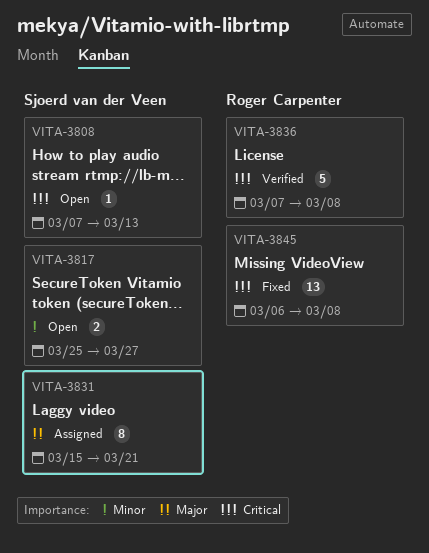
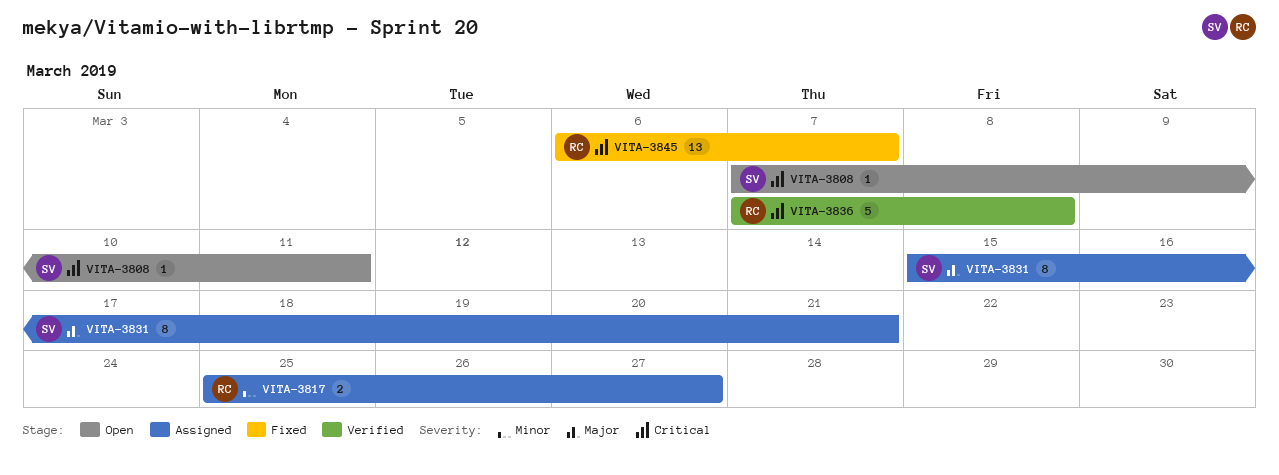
VITA-3808, due: Mar 13 -> Mar 11
VITA-3817, status: Open -> Assigned
VITA-3817, owner: Sjoerd van der Veen -> Roger Carpenter
VITA-3845, due: Mar 8 -> Mar 7

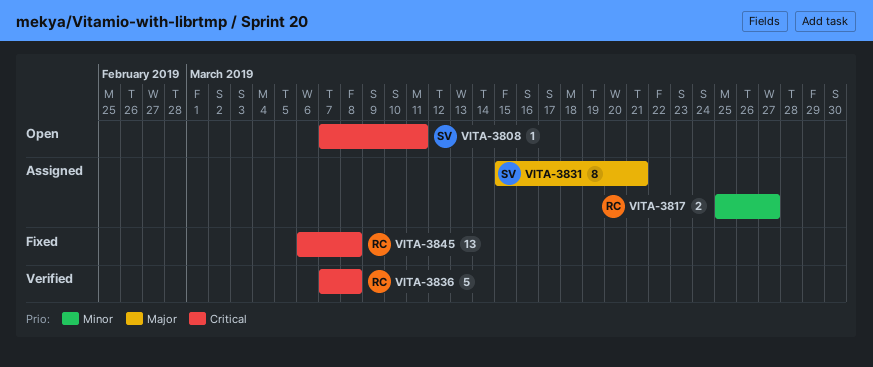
VITA-3845, due: Mar 7 -> Mar 8

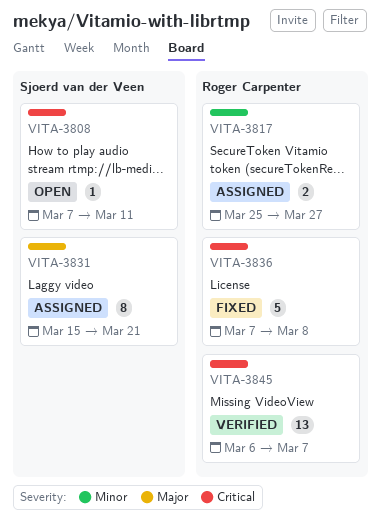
VITA-3836, status: Verified -> Fixed
VITA-3845, status: Fixed -> Verified
VITA-3845, due: Mar 8 -> Mar 7

